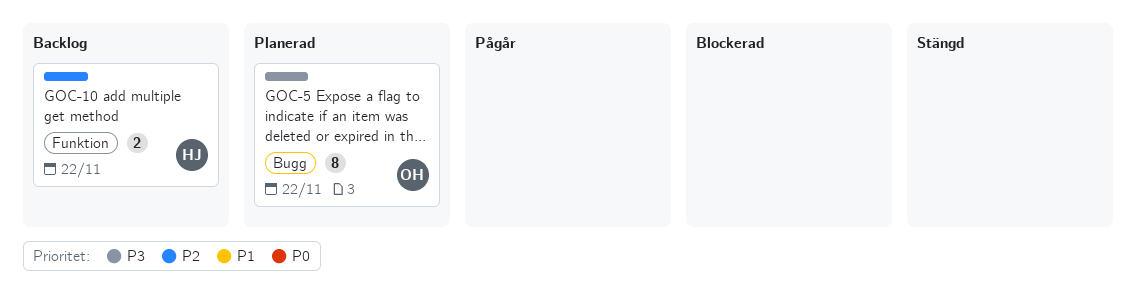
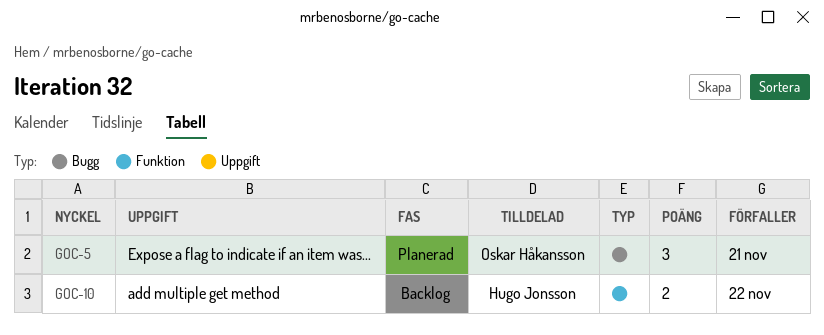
GOC-5, estimate: 8 -> 3
GOC-5, due: Nov 22 -> Nov 21

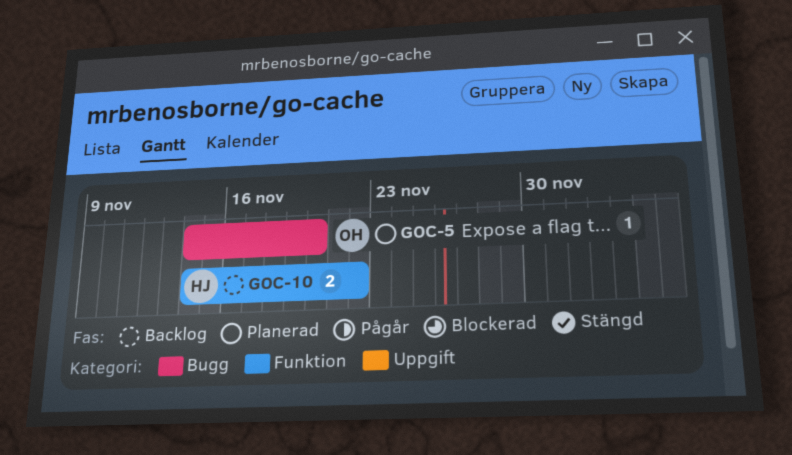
GOC-5, estimate: 3 -> 1
GOC-5, due: Nov 21 -> Nov 20

